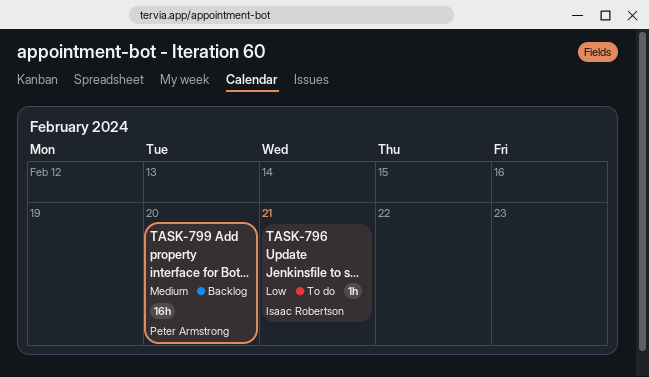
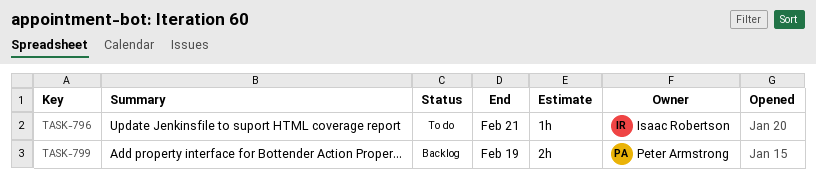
TASK-799, estimate: 16h -> 2h
TASK-799, due: Feb 20 -> Feb 19

